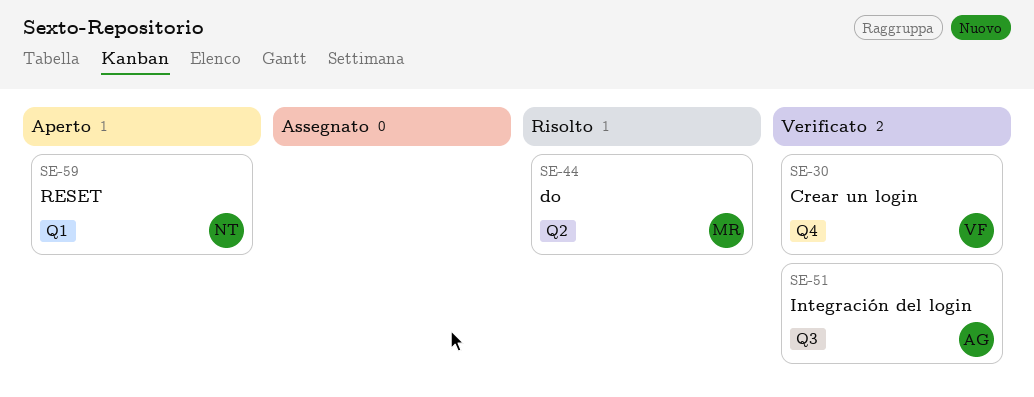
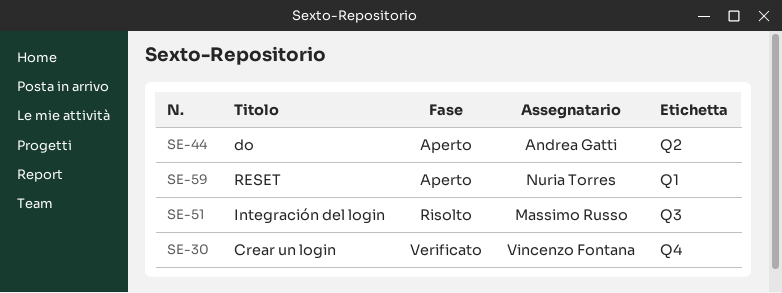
SE-44, status: Risolto -> Aperto
SE-44, owner: Massimo Russo -> Andrea Gatti
SE-51, status: Verificato -> Risolto
SE-51, owner: Andrea Gatti -> Massimo Russo

